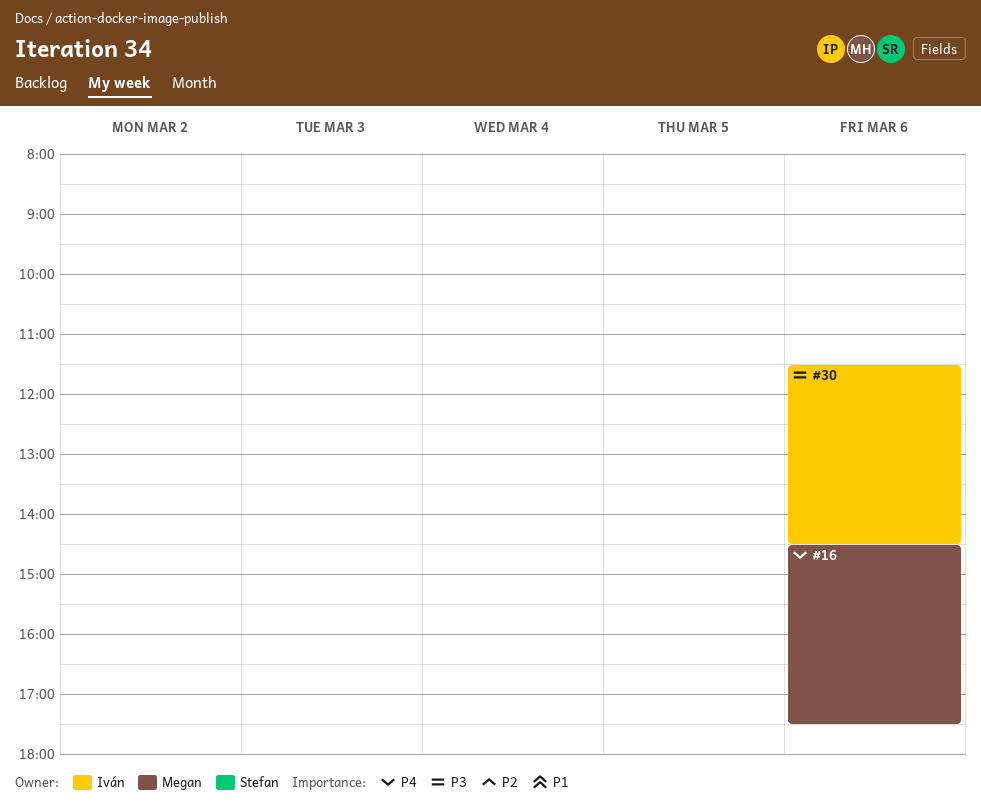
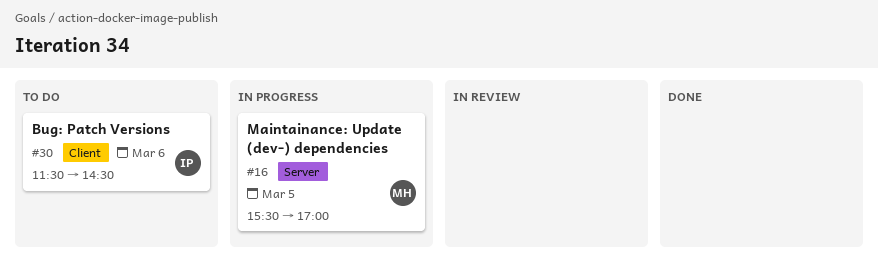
#16, day: Mar 6 -> Mar 5
#16, begins: 14:30 -> 15:30
#16, ends: 17:30 -> 17:00

